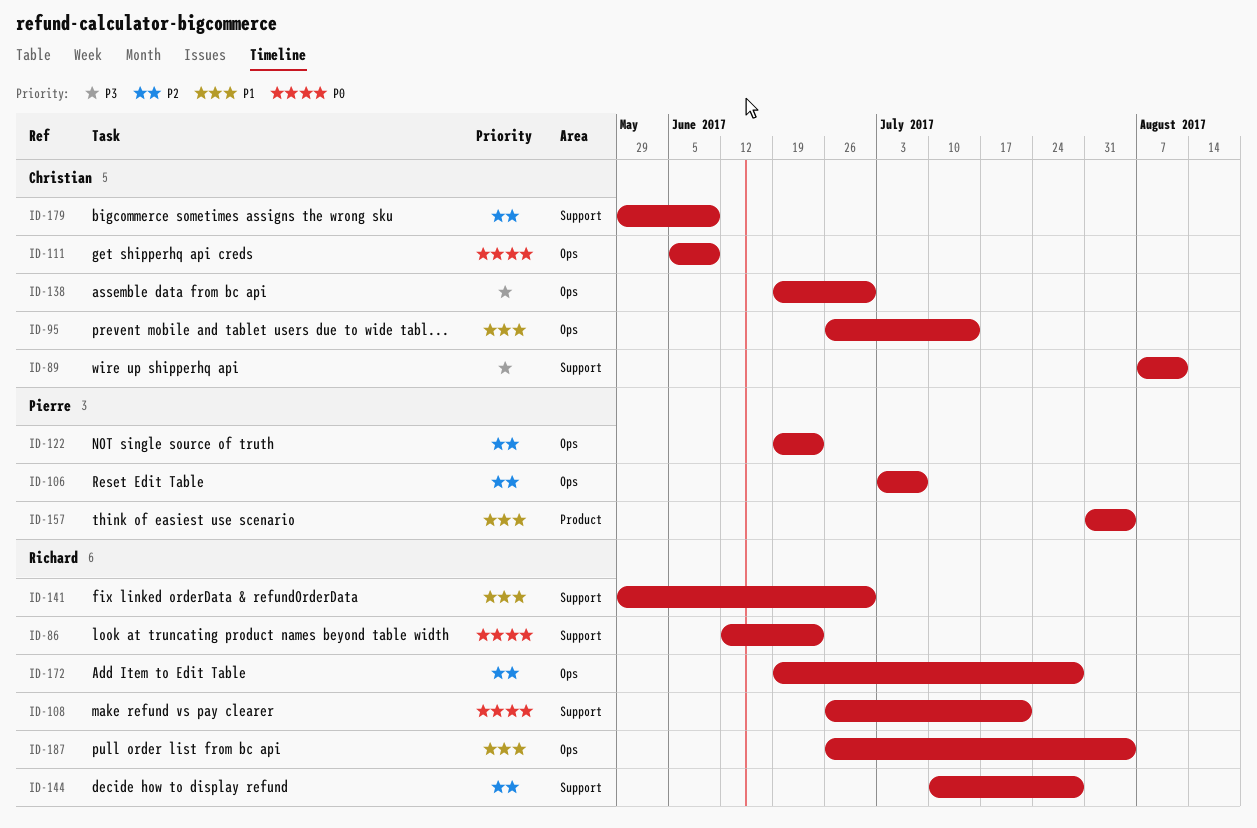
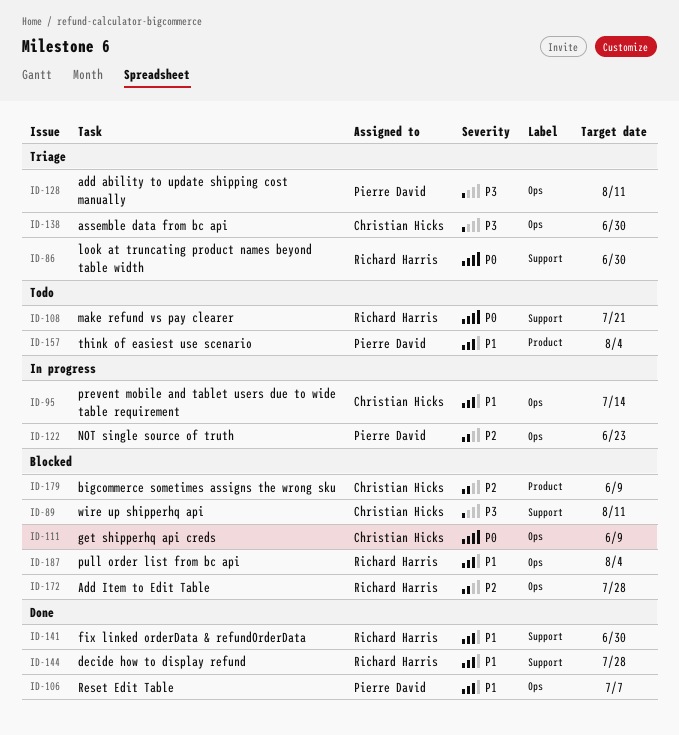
ID-86, due: Jun 23 -> Jun 30
ID-106, priority: P2 -> P1
ID-128: none -> present
ID-144, priority: P2 -> P1
ID-179, label: Support -> Product

